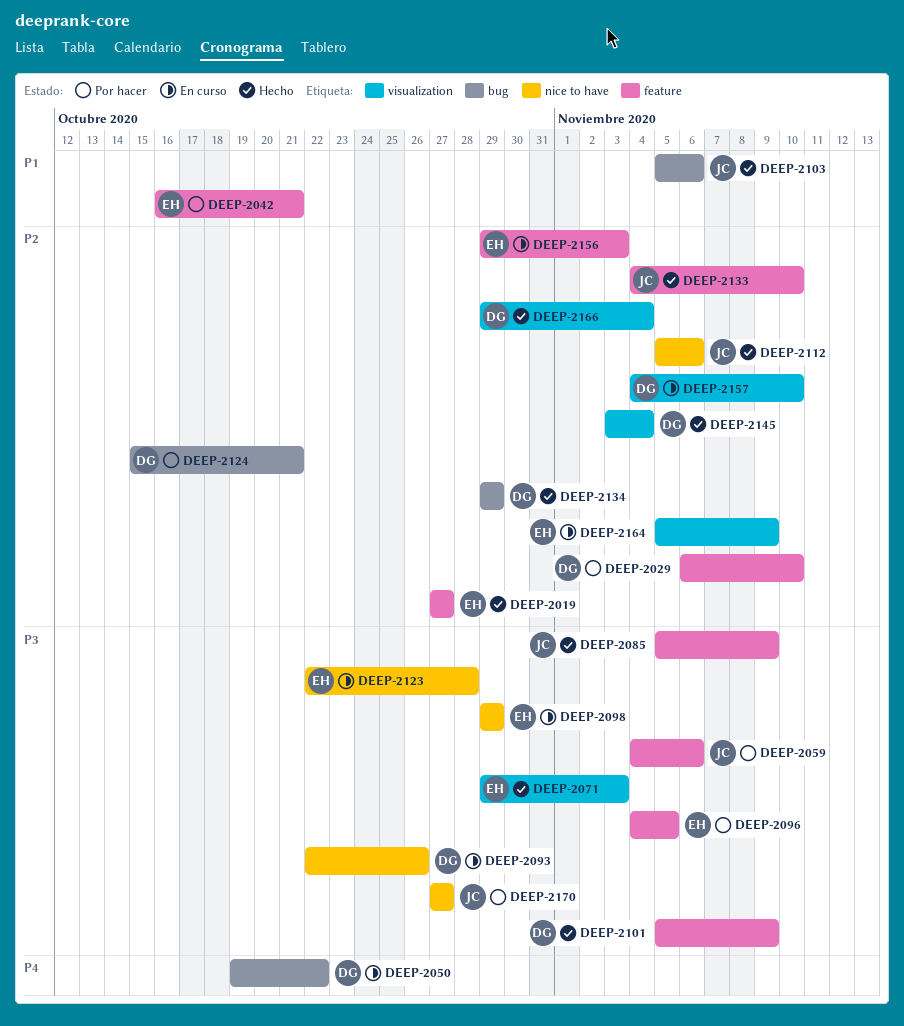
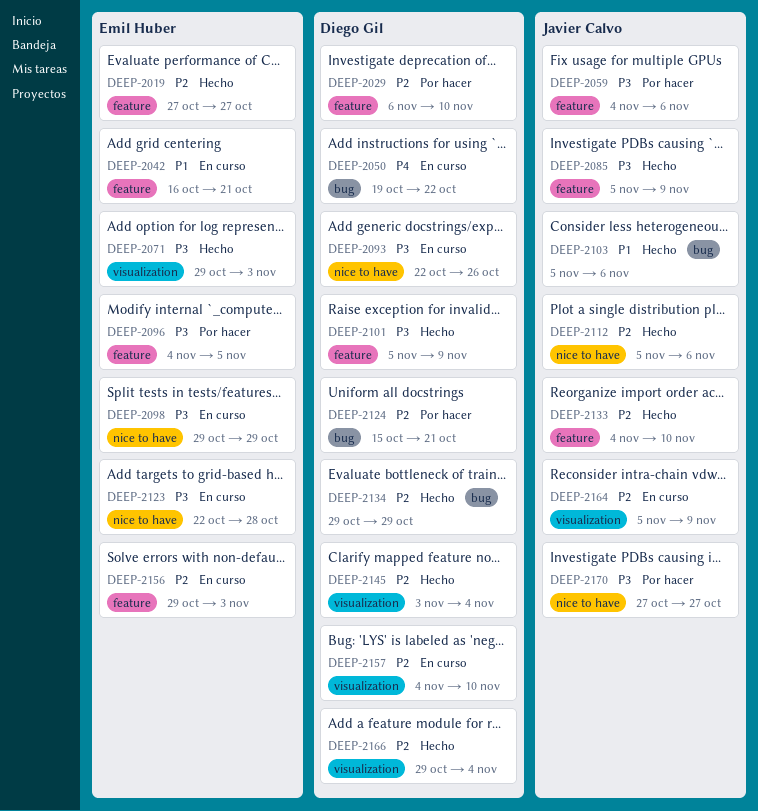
DEEP-2042, status: Por hacer -> En curso
DEEP-2164, owner: Emil Huber -> Javier Calvo

